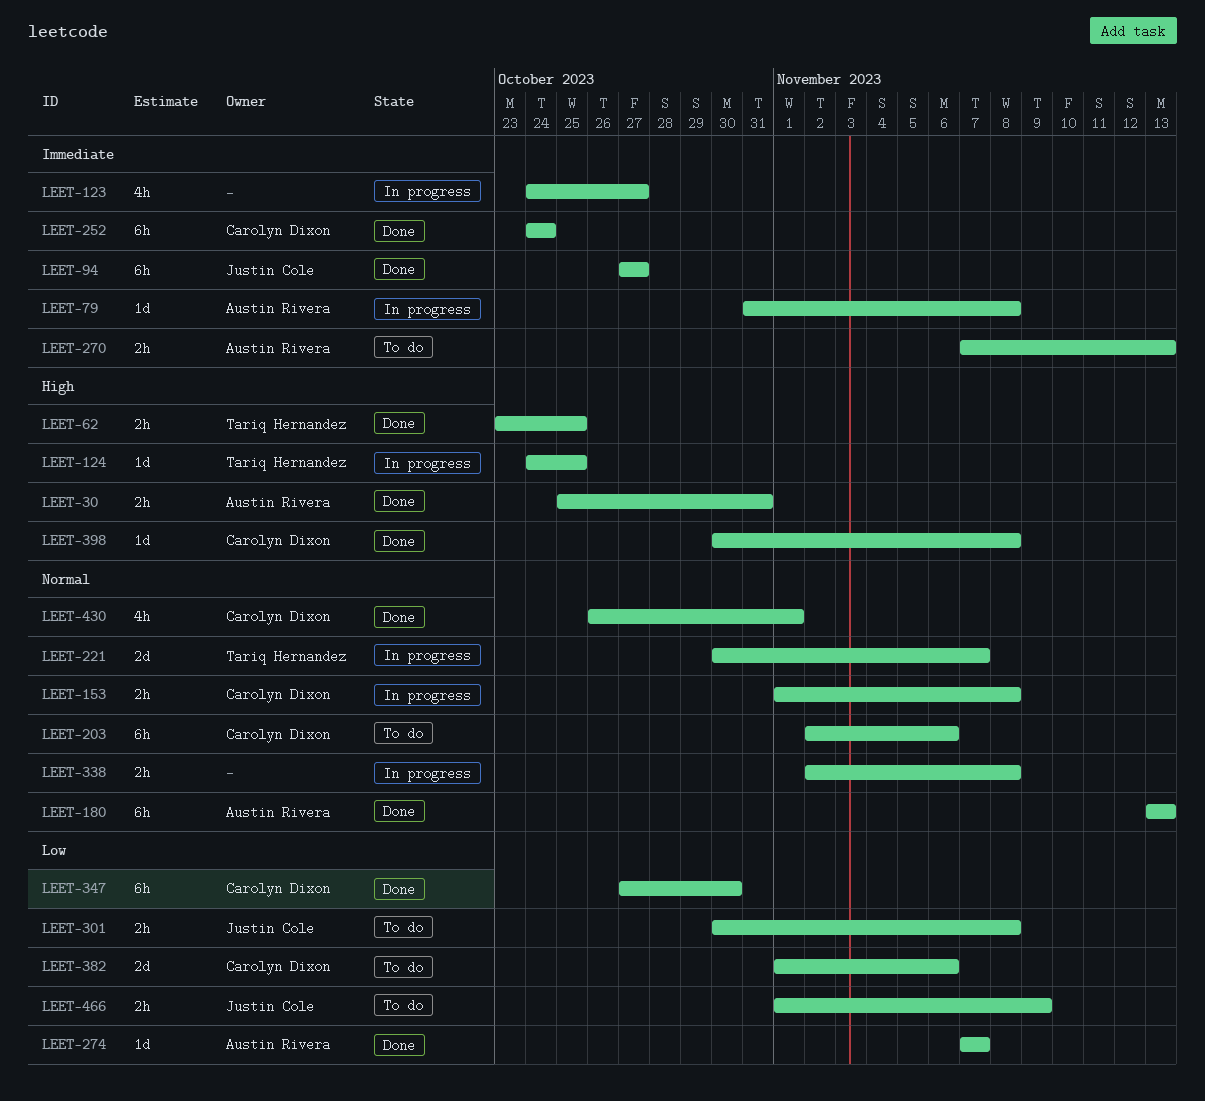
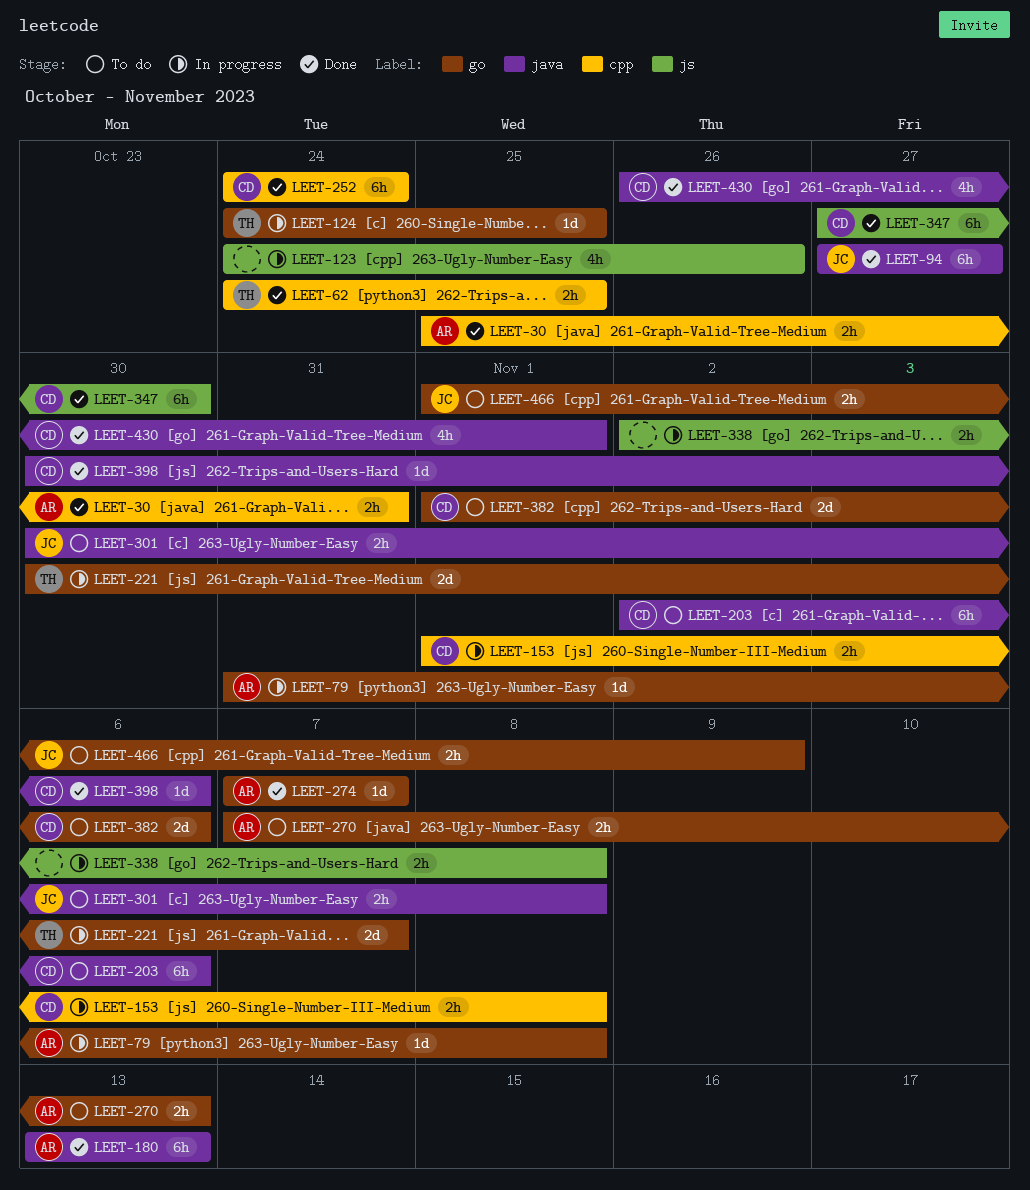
LEET-62, start: Oct 23 -> Oct 24
LEET-123, due: Oct 27 -> Oct 26
LEET-398, due: Nov 8 -> Nov 6

